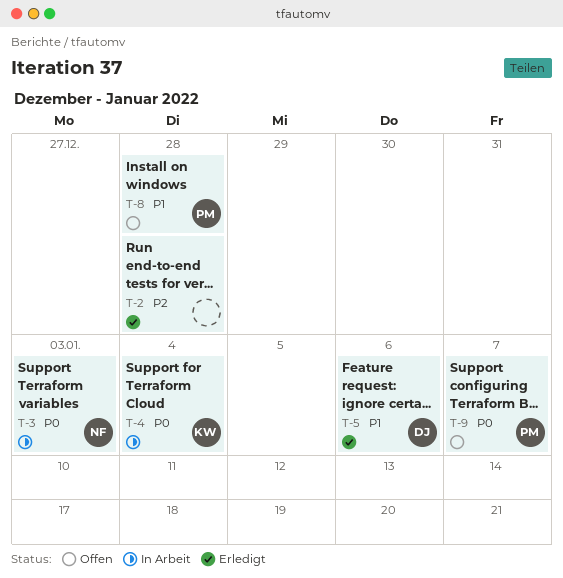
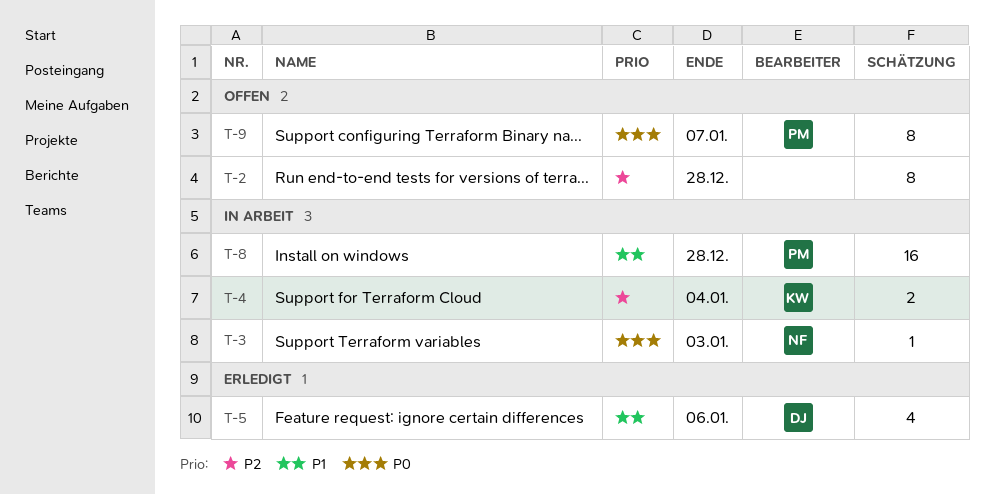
T-2, status: Erledigt -> Offen
T-4, priority: P0 -> P2
T-8, status: Offen -> In Arbeit

